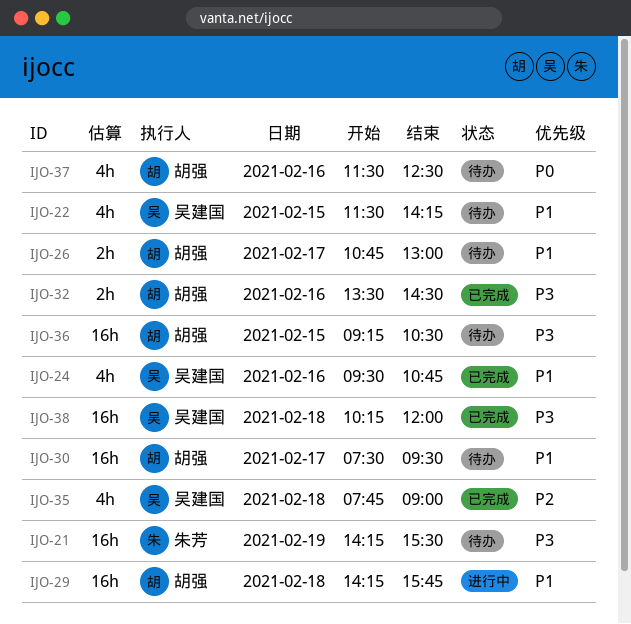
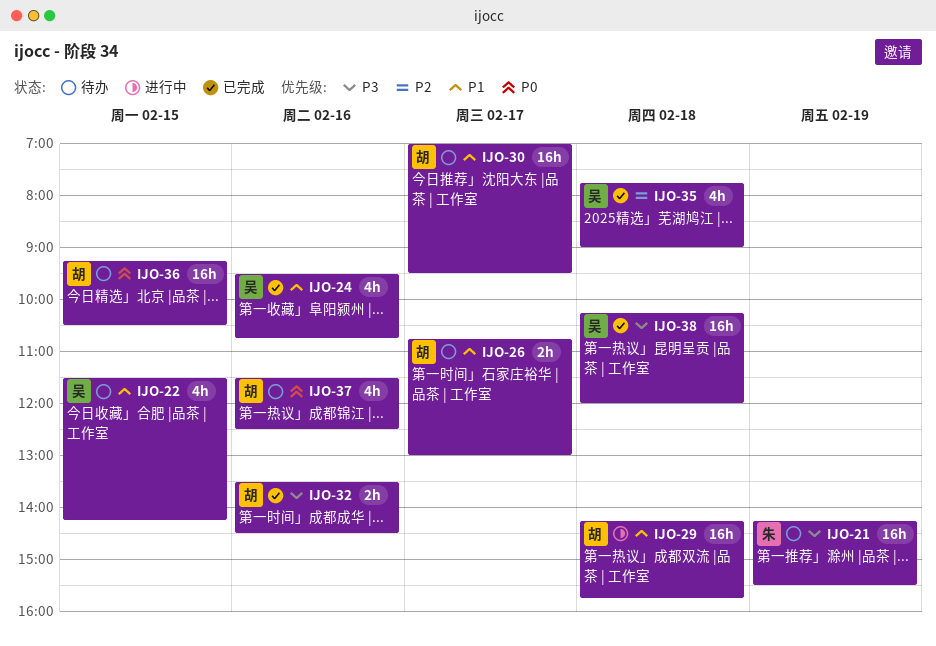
IJO-30, begins: 07:30 -> 07:00
IJO-36, priority: P3 -> P0

